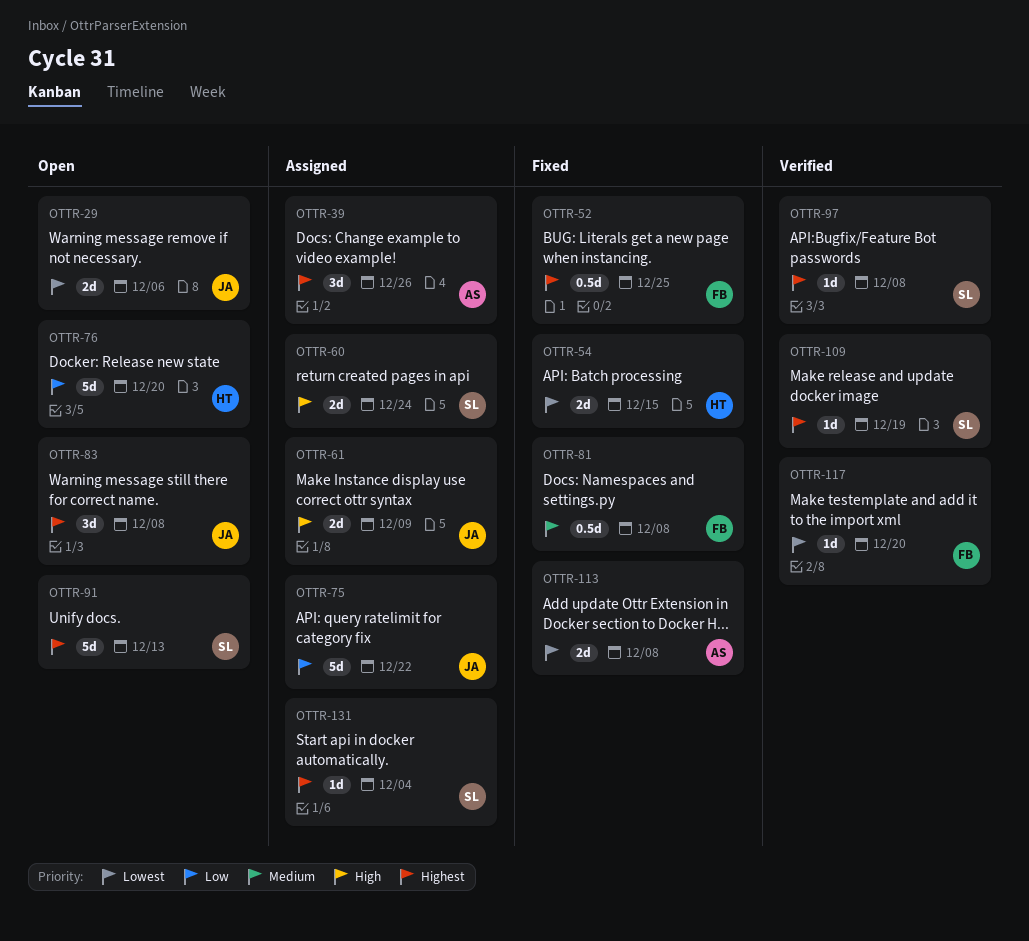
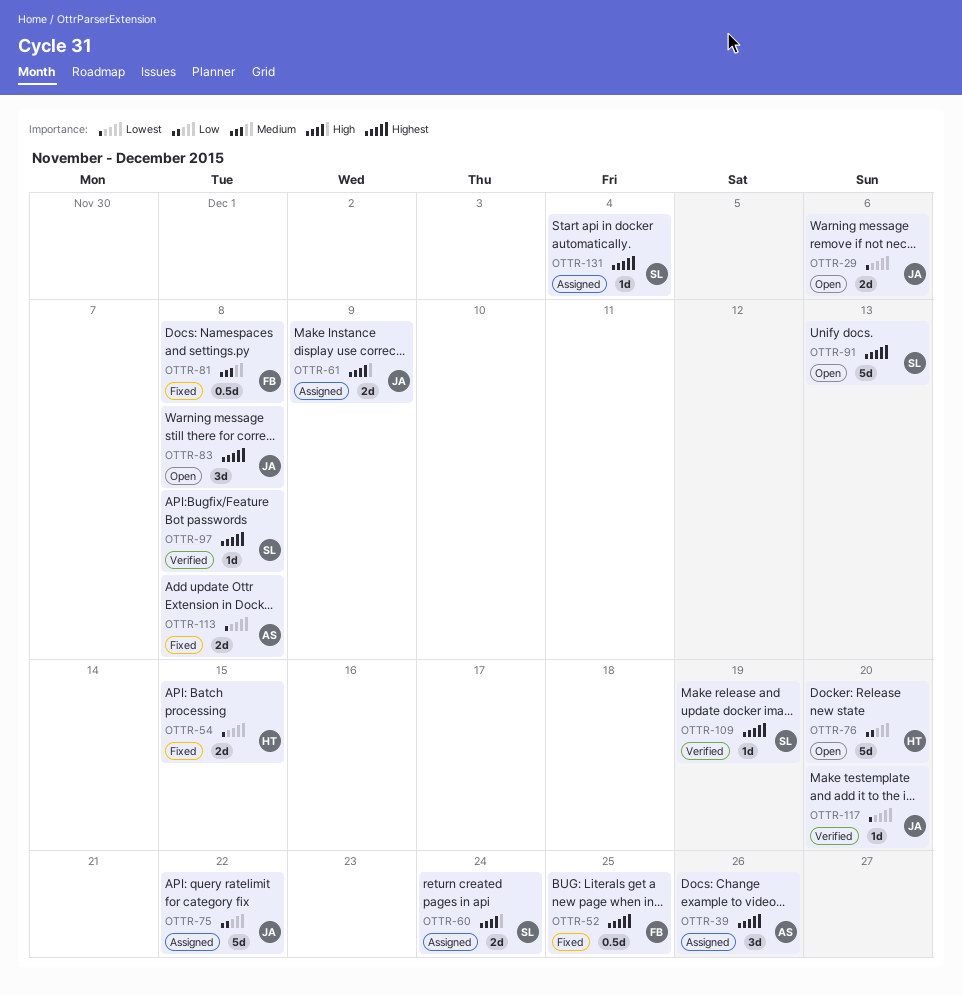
OTTR-117, owner: FB -> JA

